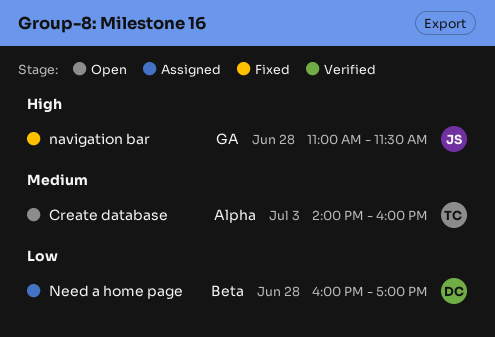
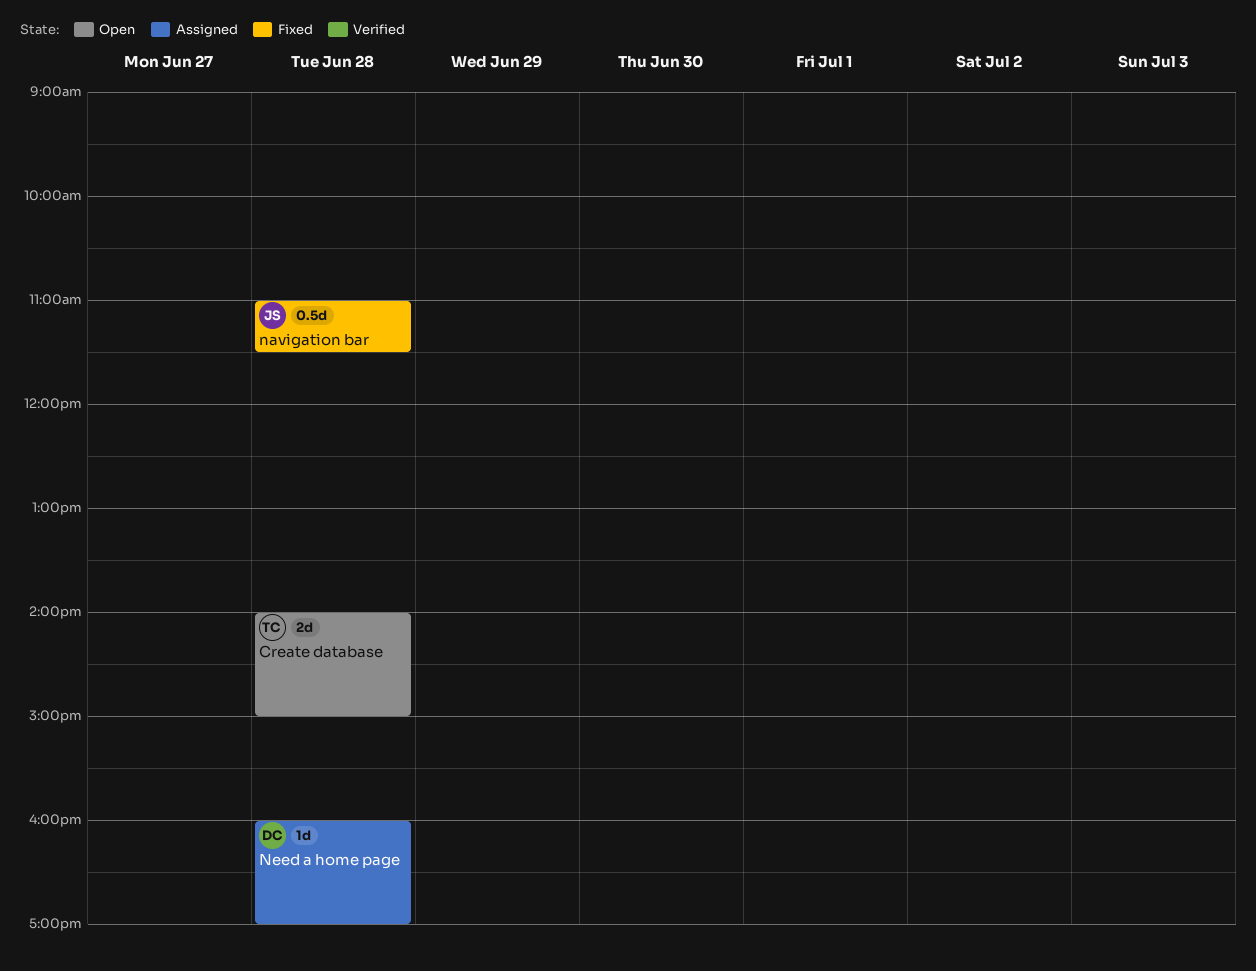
Create database, day: Jul 3 -> Jun 28
Create database, ends: 16:00 -> 15:00

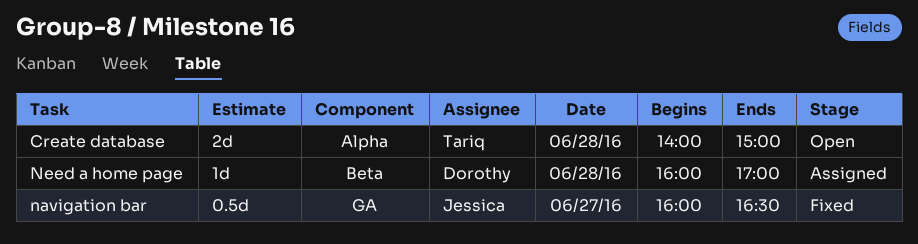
navigation bar, day: Jun 28 -> Jun 27
navigation bar, begins: 11:00 -> 16:00
navigation bar, ends: 11:30 -> 16:30

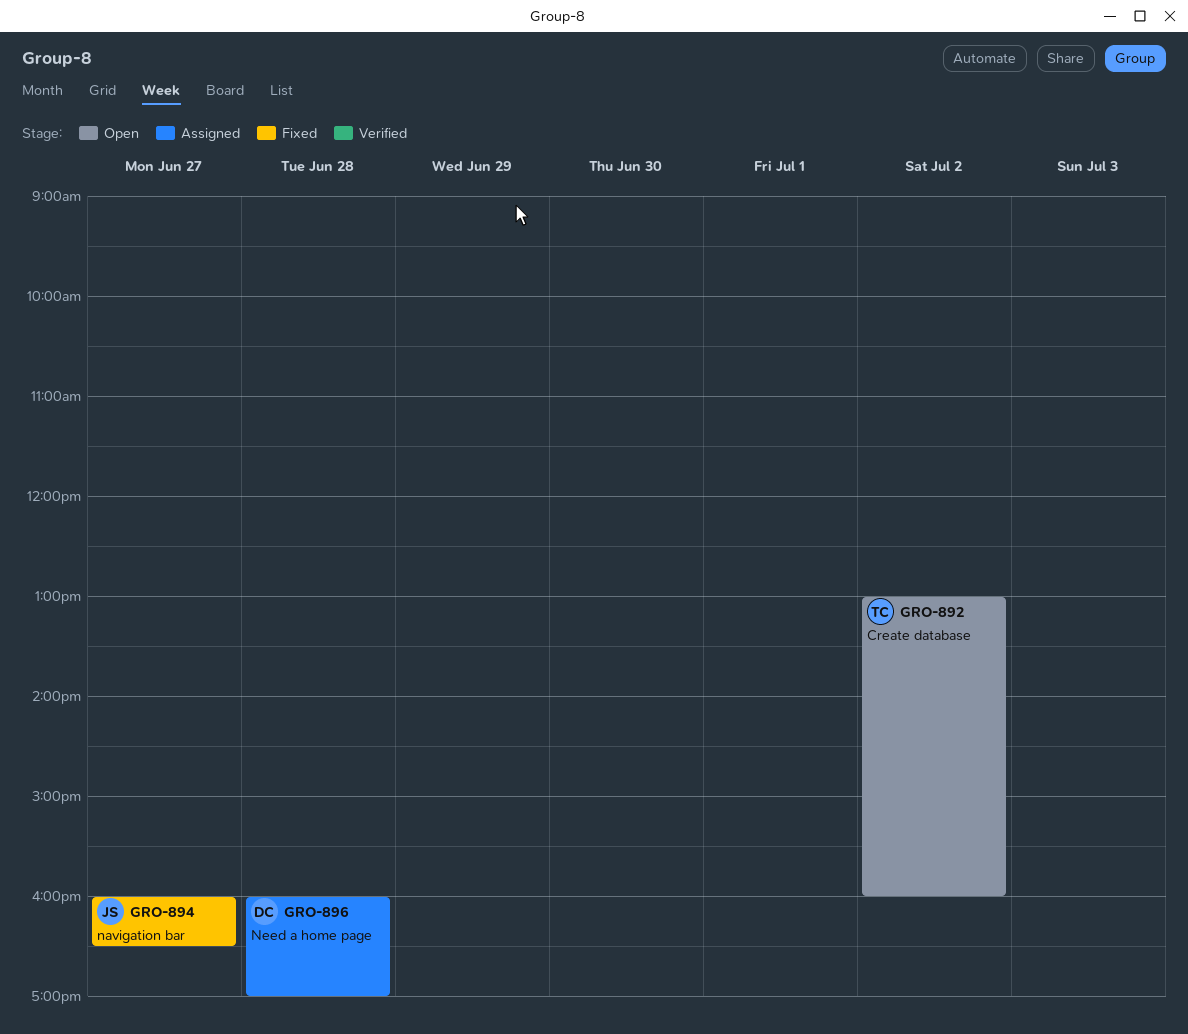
Create database, day: Jun 28 -> Jul 2
Create database, begins: 14:00 -> 13:00
Create database, ends: 15:00 -> 16:00

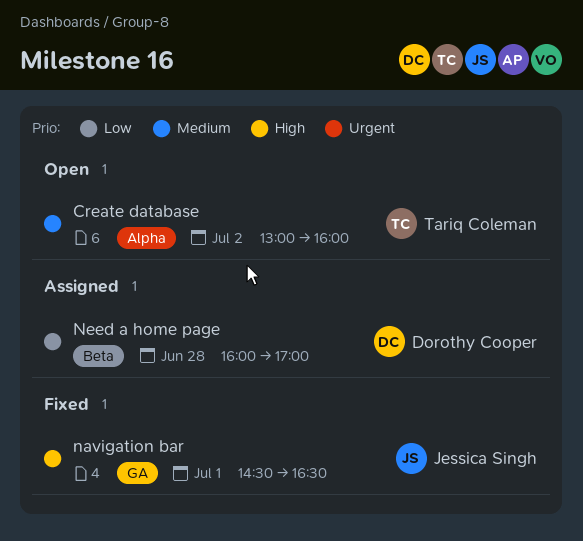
navigation bar, day: Jun 27 -> Jul 1
navigation bar, begins: 16:00 -> 14:30

